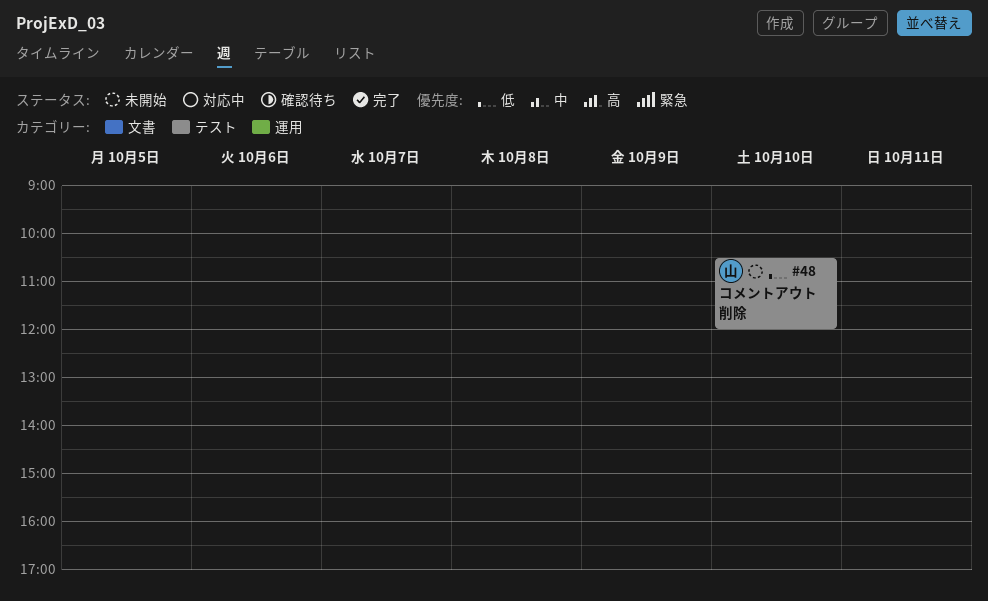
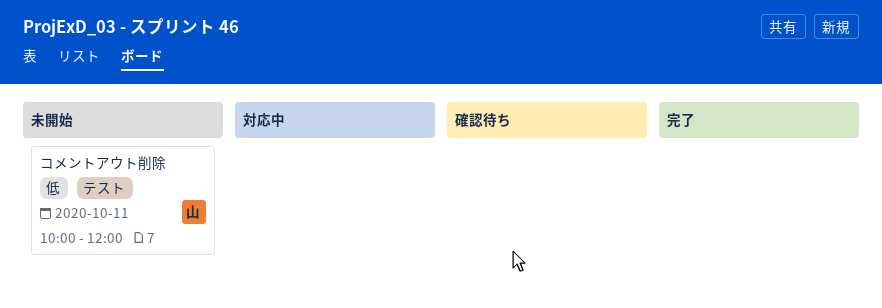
コメントアウト削除, day: Oct 10 -> Oct 11
コメントアウト削除, begins: 10:30 -> 10:00

